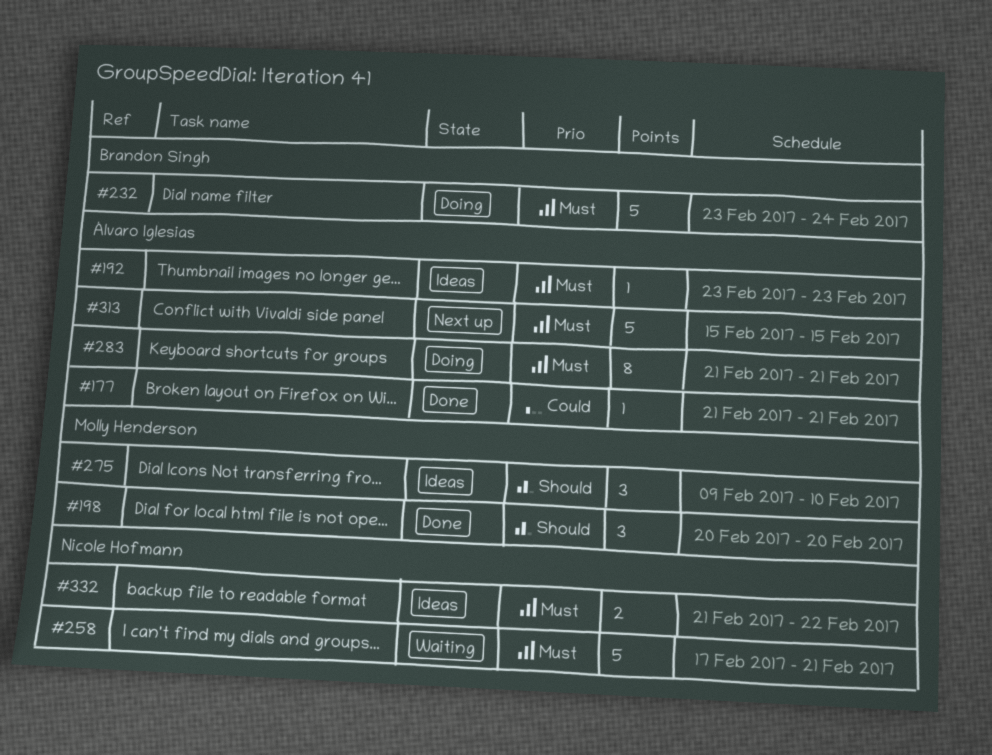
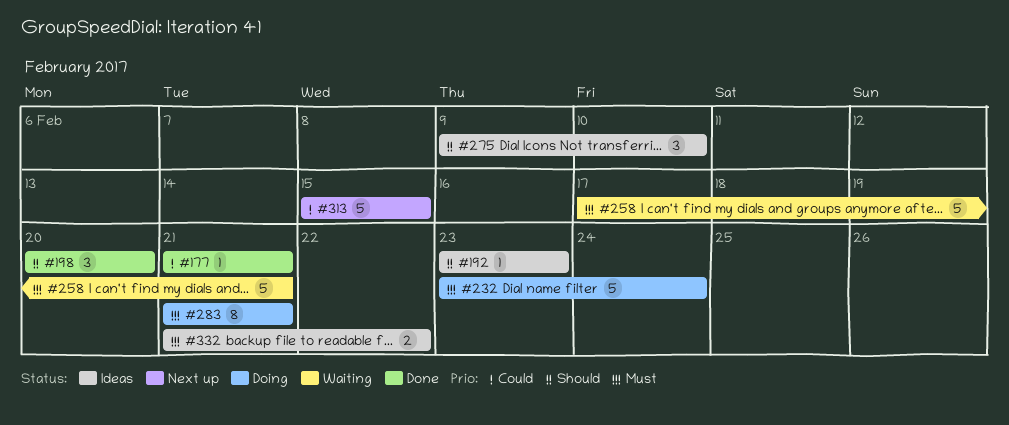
#192, priority: Must -> Should
#313, priority: Must -> Could

